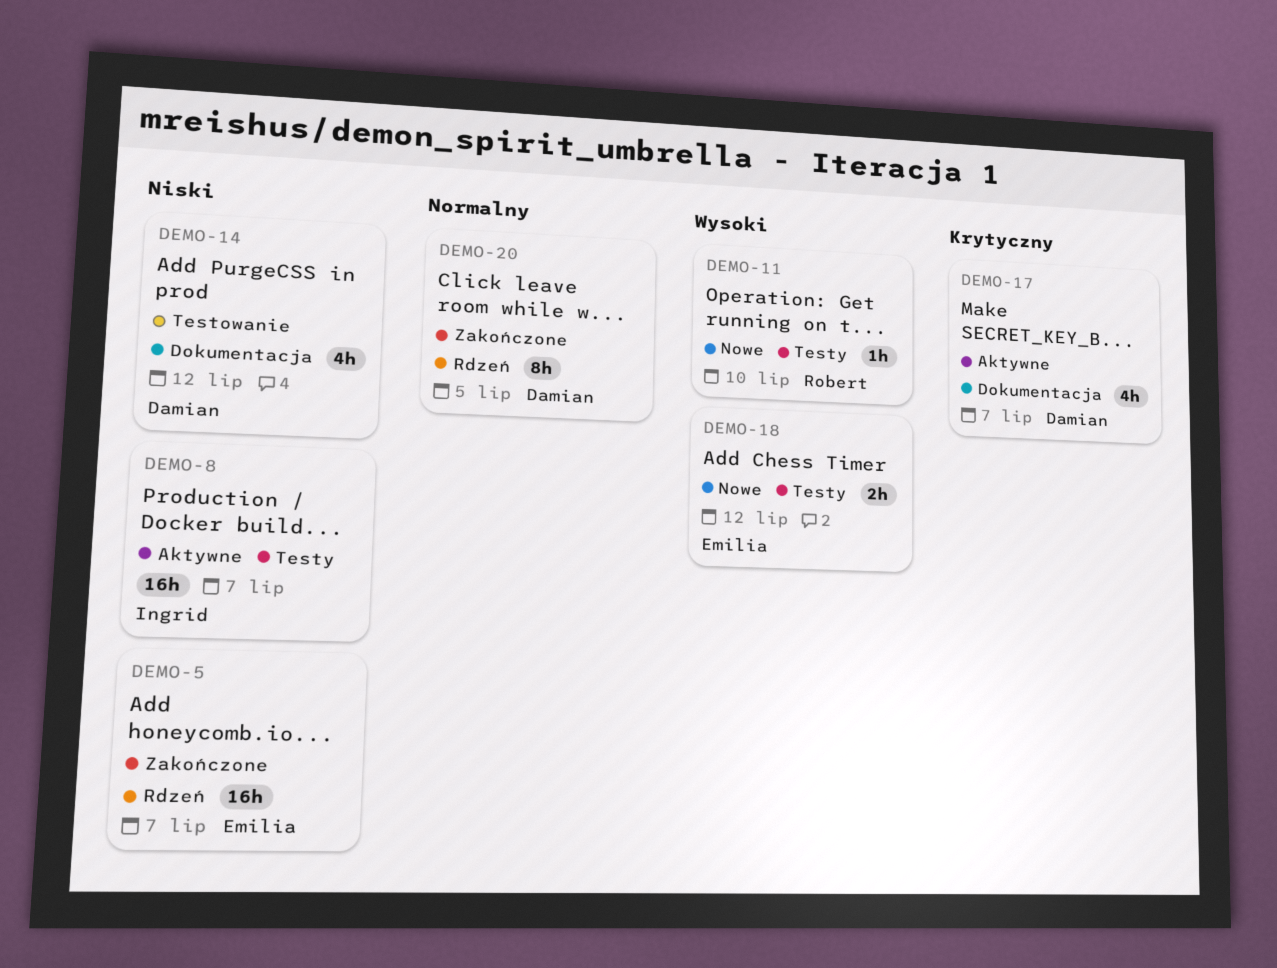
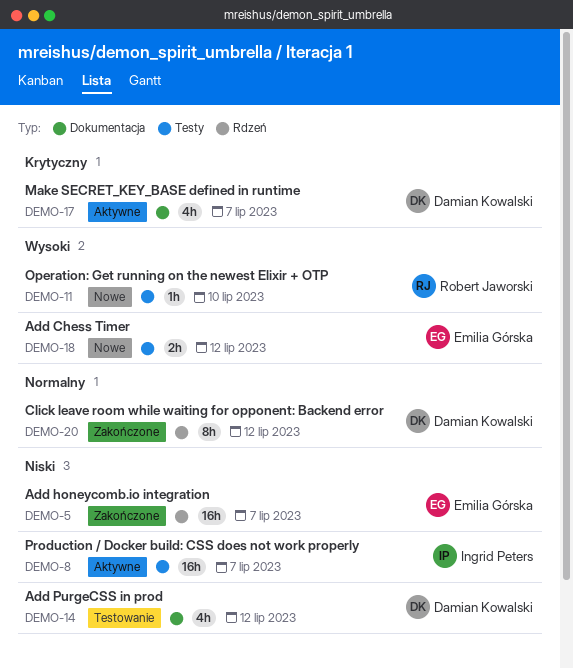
DEMO-20, due: Jul 5 -> Jul 12

